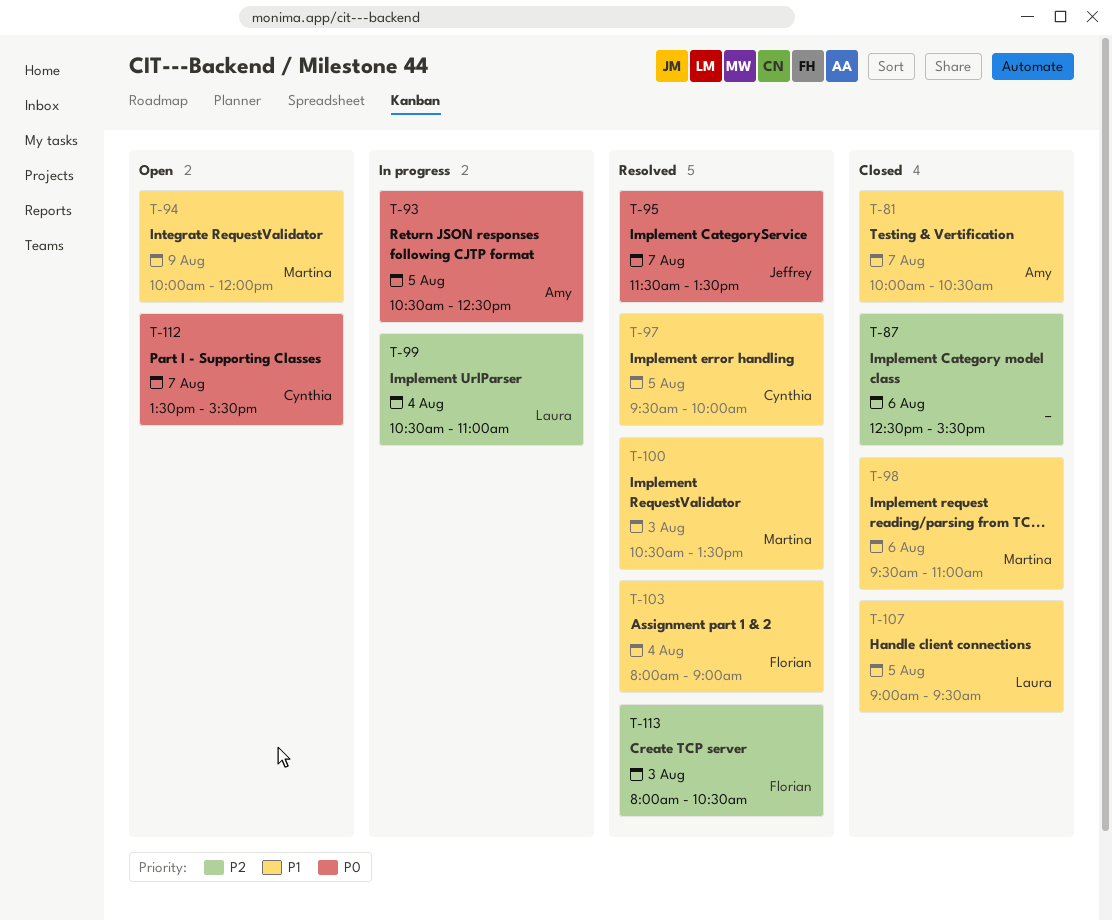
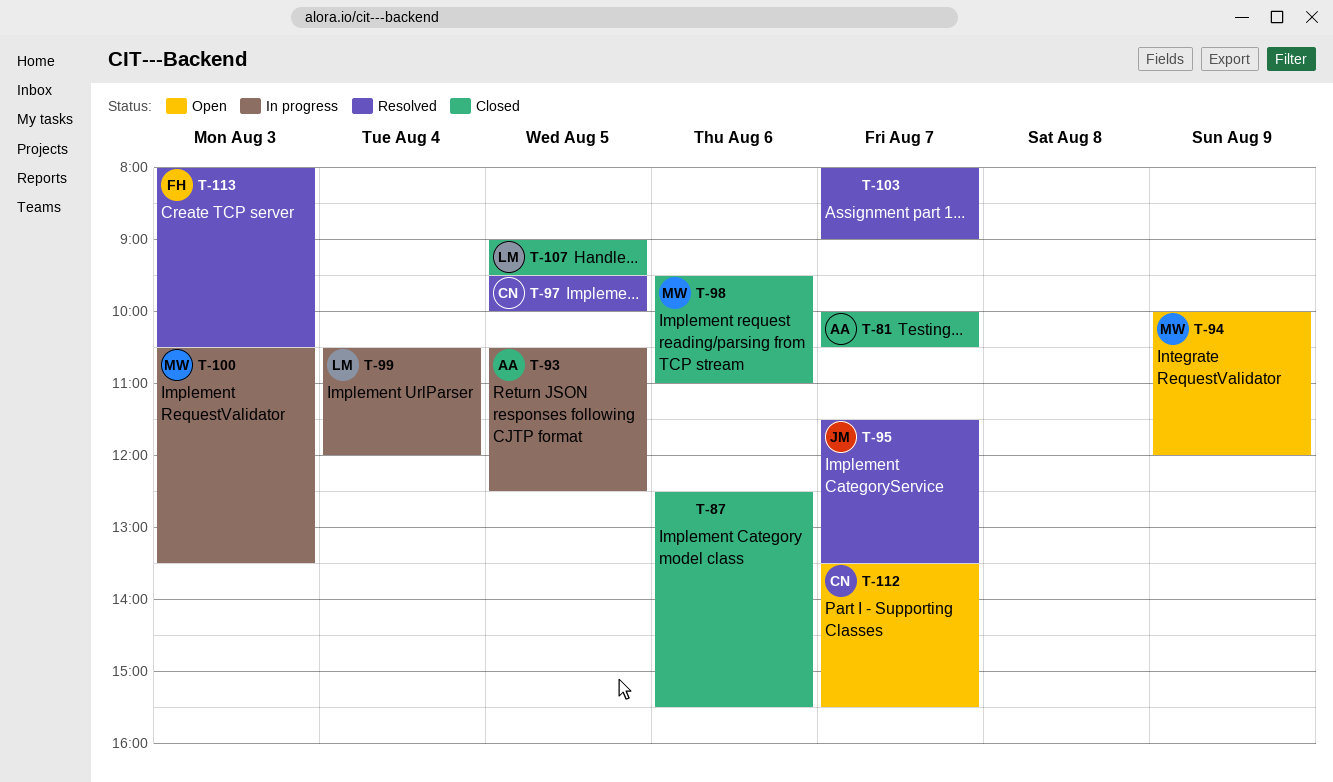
T-99, ends: 11:00 -> 12:00
T-100, status: Resolved -> In progress
T-103, owner: Florian -> none
T-103, day: Aug 4 -> Aug 7

